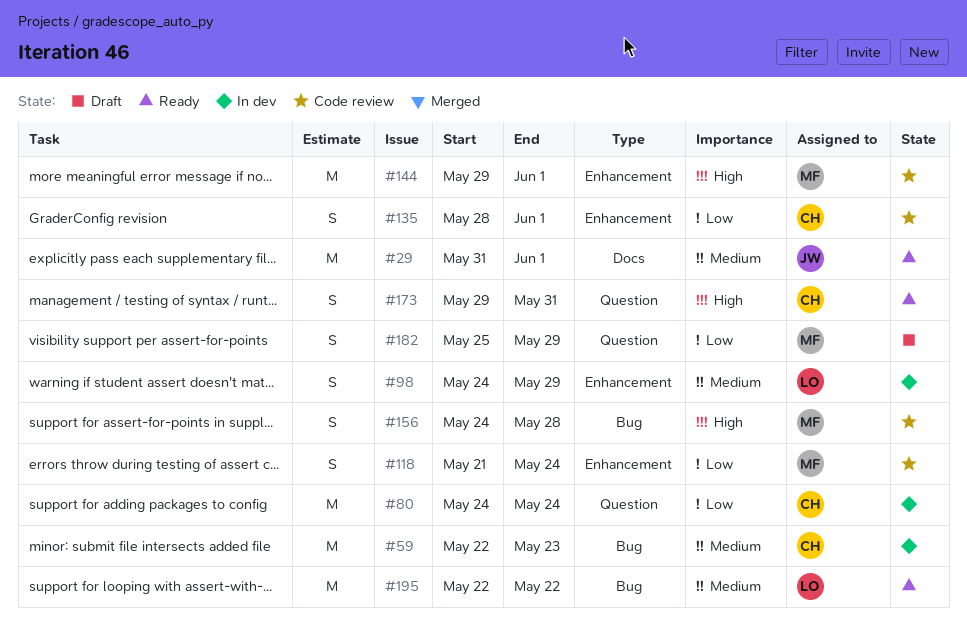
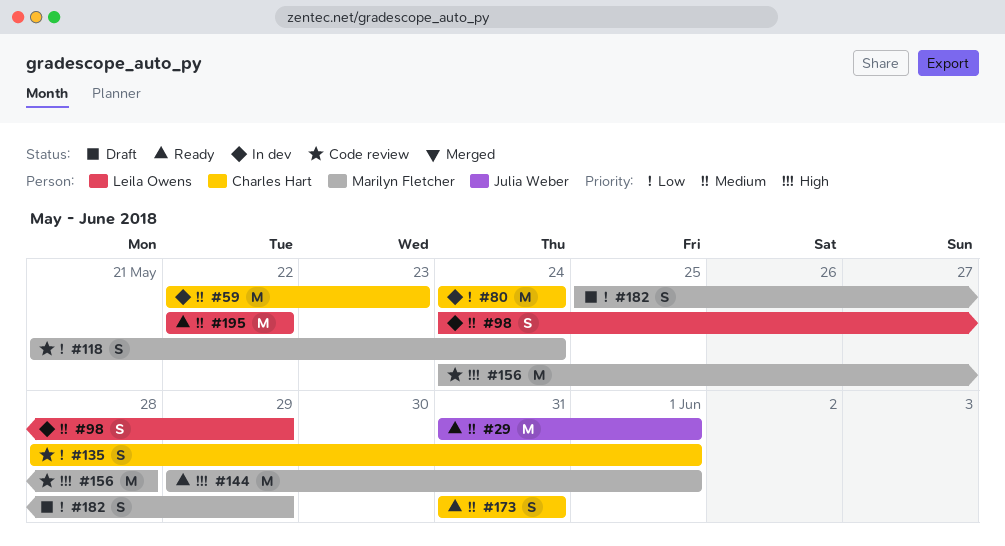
#144, status: Code review -> Ready
#156, estimate: S -> M
#173, priority: High -> Medium
#173, start: May 29 -> May 31

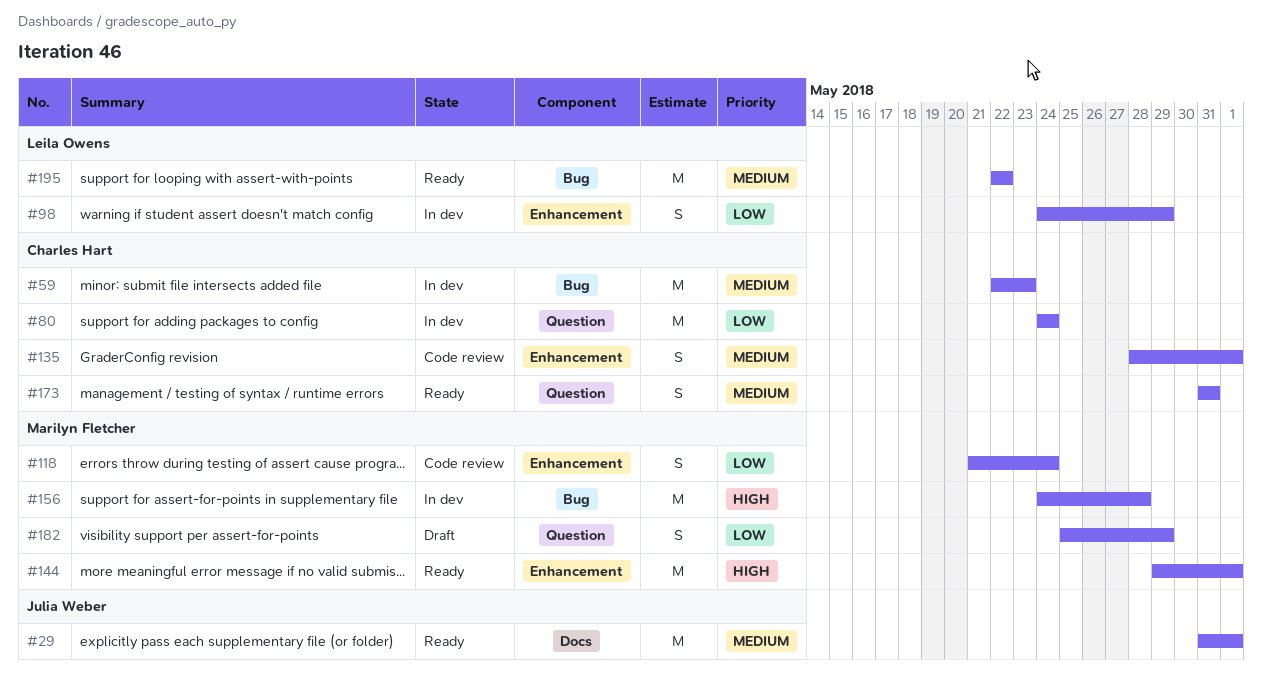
#98, priority: Medium -> Low
#135, priority: Low -> Medium
#156, status: Code review -> In dev

